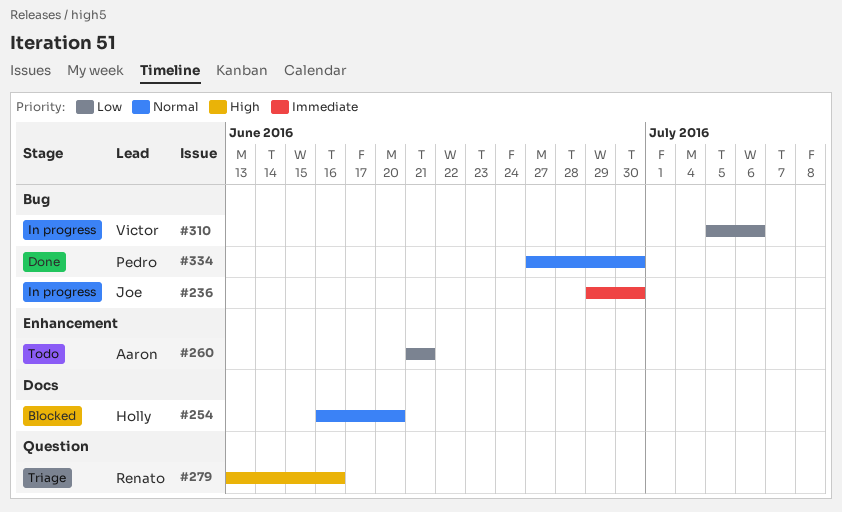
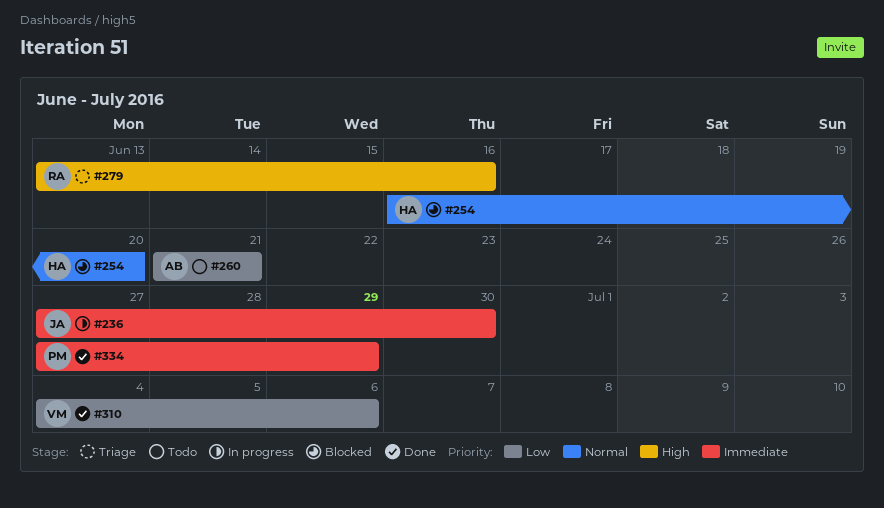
#236, start: Jun 29 -> Jun 27
#310, status: In progress -> Done
#310, start: Jul 5 -> Jul 4
#334, priority: Normal -> Immediate
#334, due: Jun 30 -> Jun 29

